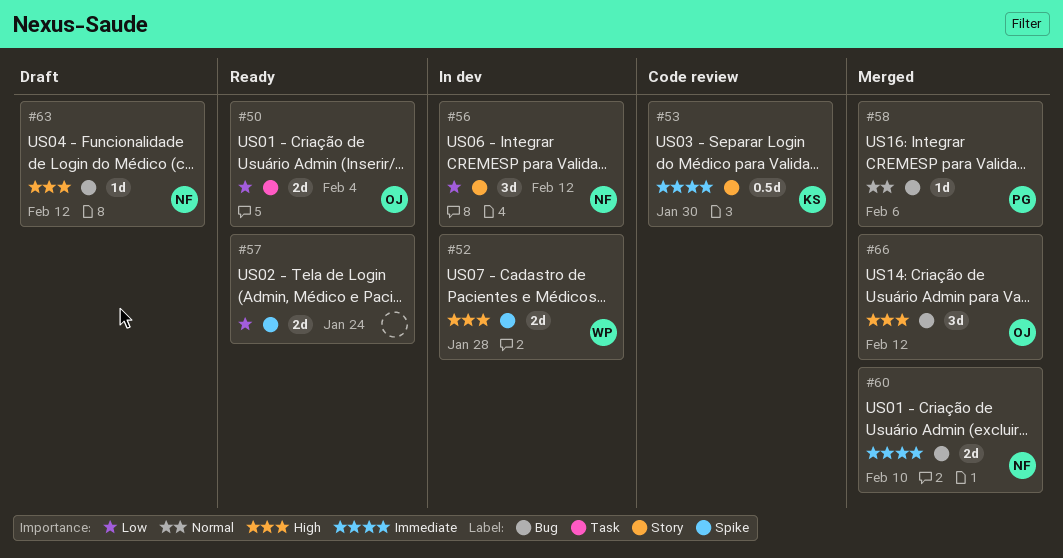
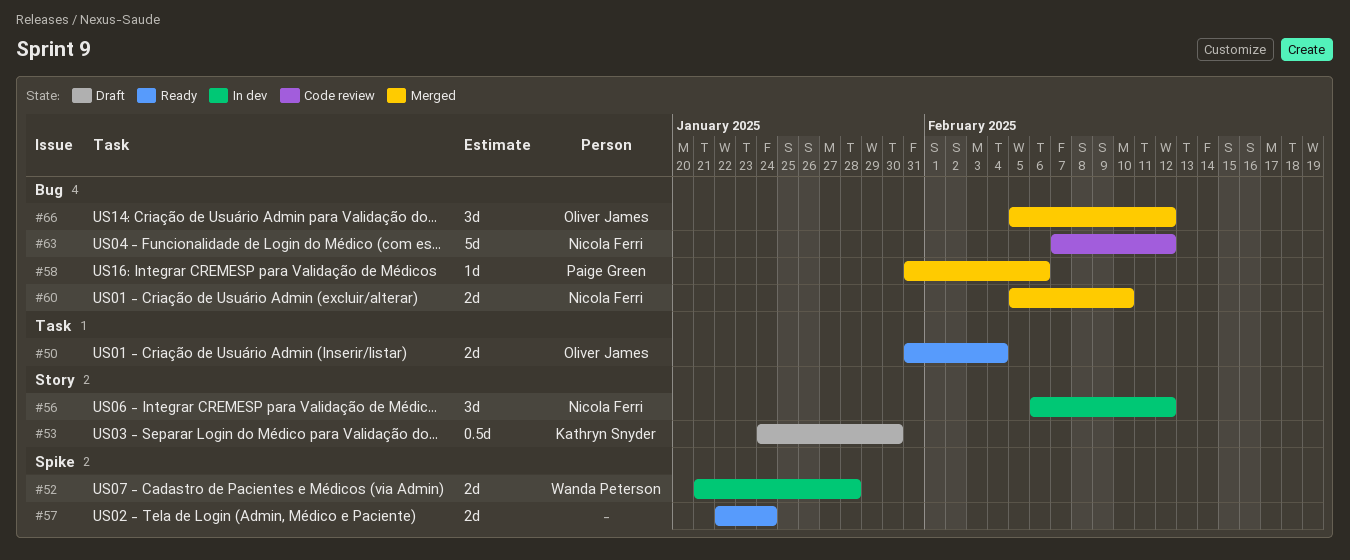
#53, status: Code review -> Draft
#63, status: Draft -> Code review
#63, estimate: 1d -> 5d

